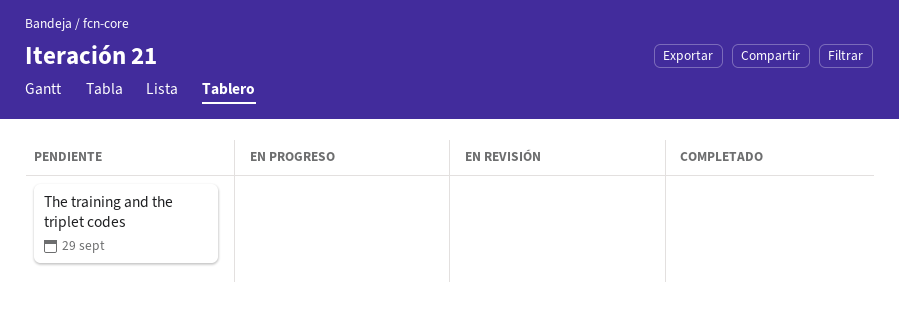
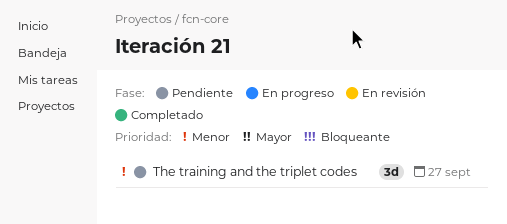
The training and the triplet codes, due: Sep 29 -> Sep 27

